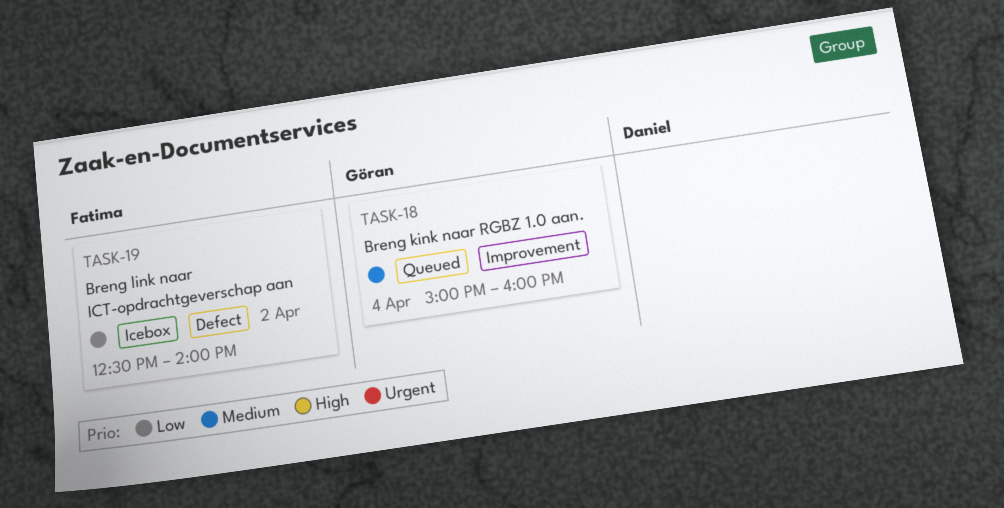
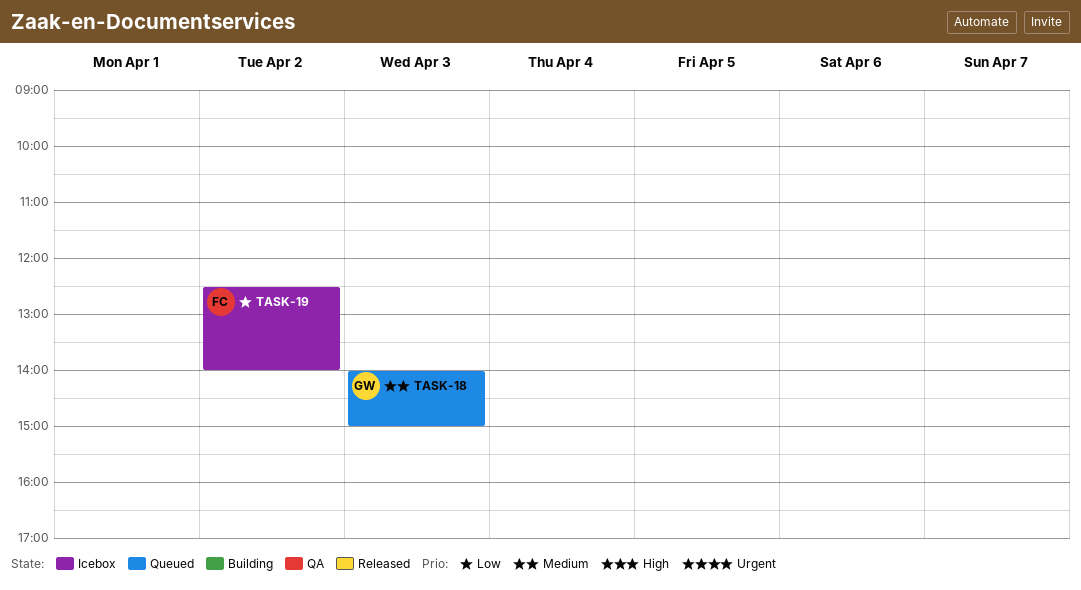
TASK-18, day: Apr 4 -> Apr 3
TASK-18, begins: 15:00 -> 14:00
TASK-18, ends: 16:00 -> 15:00

